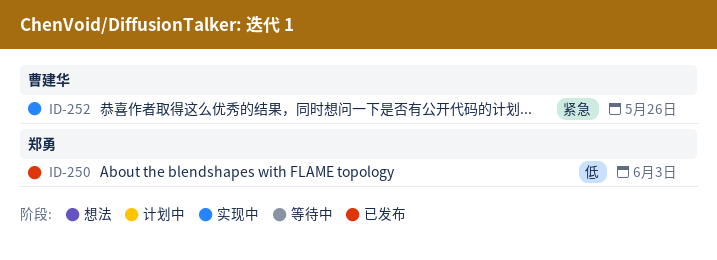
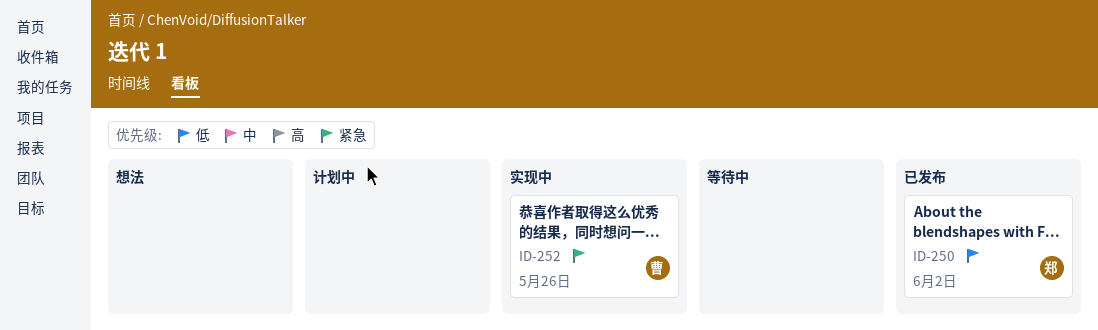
ID-250, due: Jun 3 -> Jun 2

